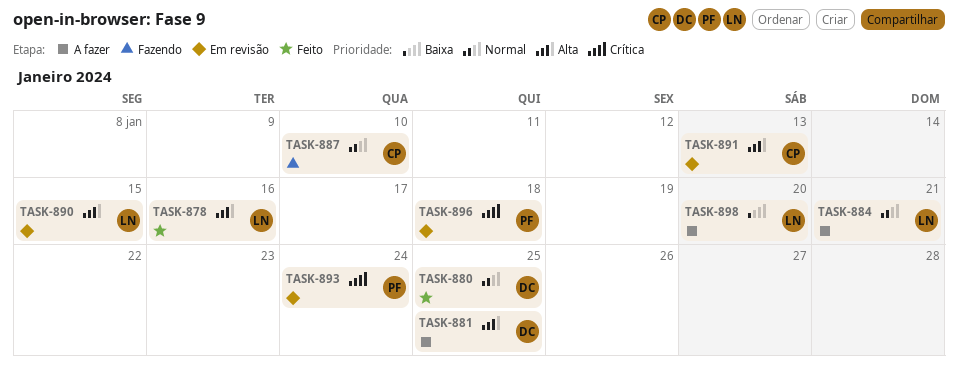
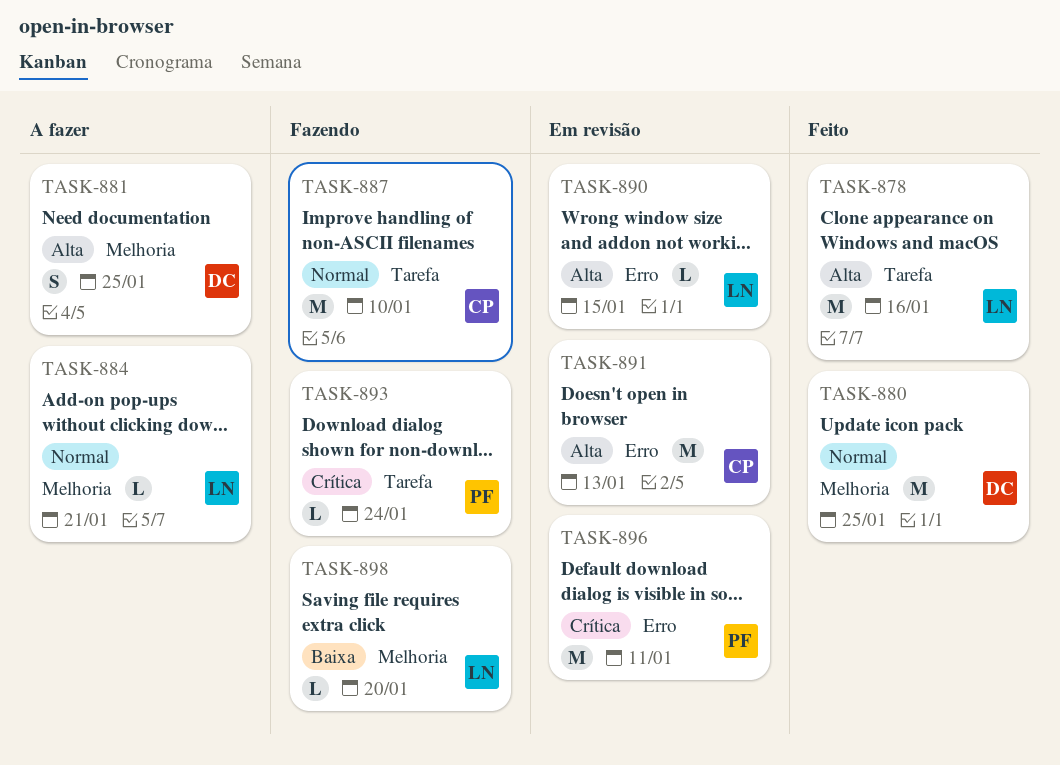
TASK-893, status: Em revisão -> Fazendo
TASK-896, due: Jan 18 -> Jan 11
TASK-898, status: A fazer -> Fazendo

